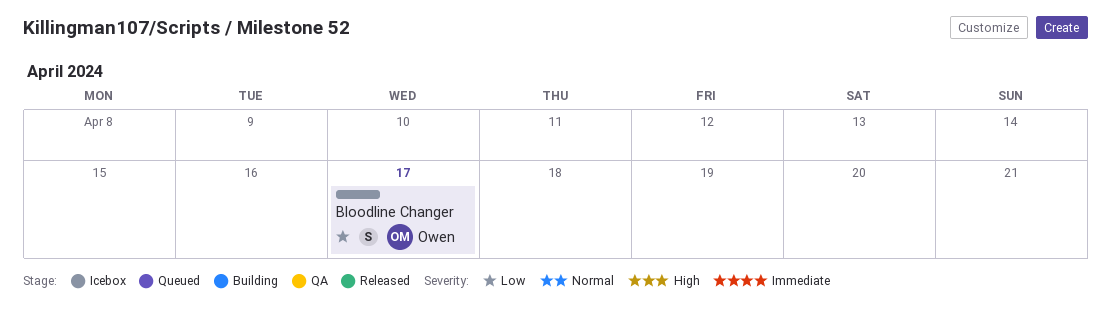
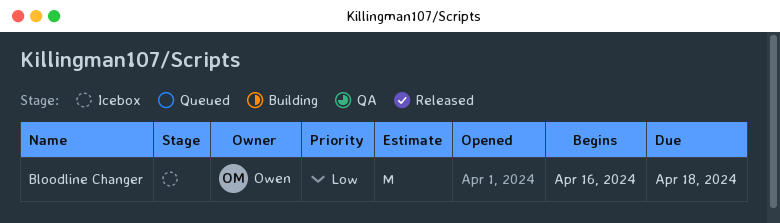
Bloodline Changer, estimate: S -> M
Bloodline Changer, due: Apr 17 -> Apr 18

